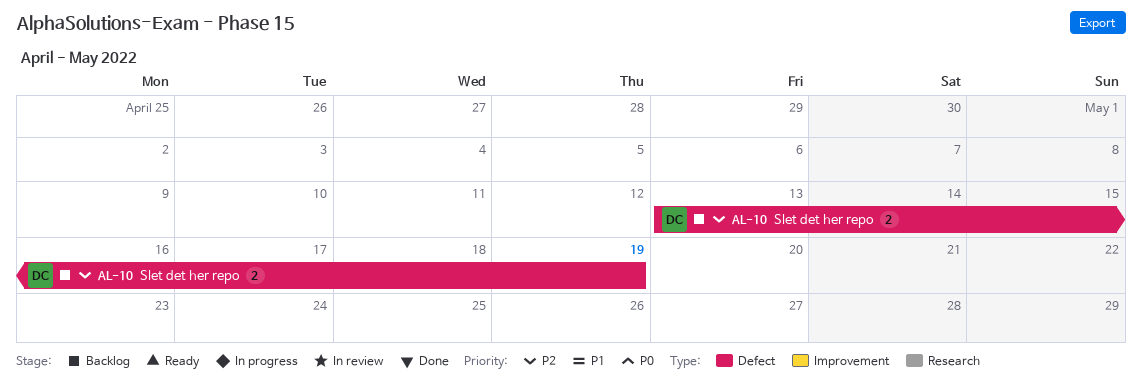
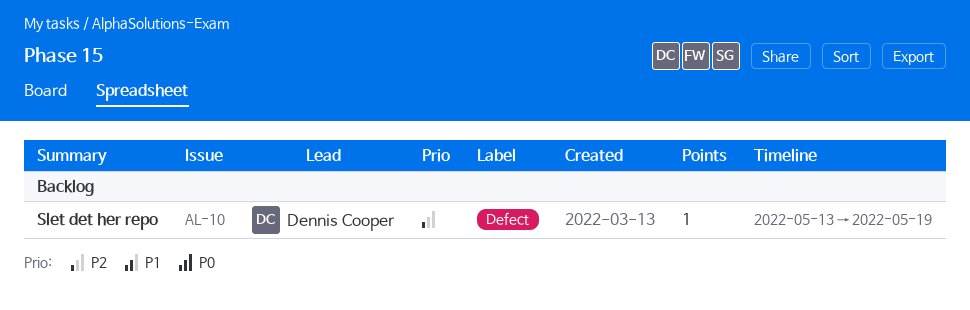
AL-10, estimate: 2 -> 1

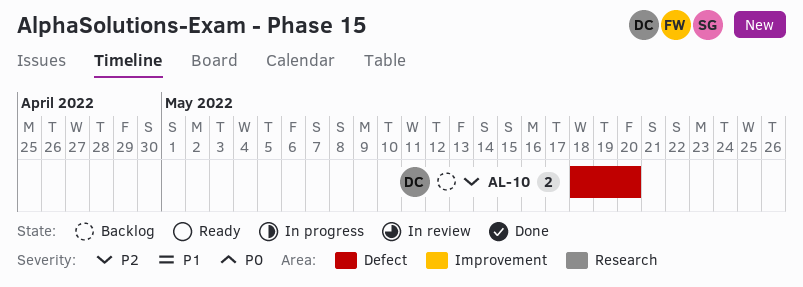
AL-10, estimate: 1 -> 2
AL-10, start: May 13 -> May 18
AL-10, due: May 19 -> May 20

